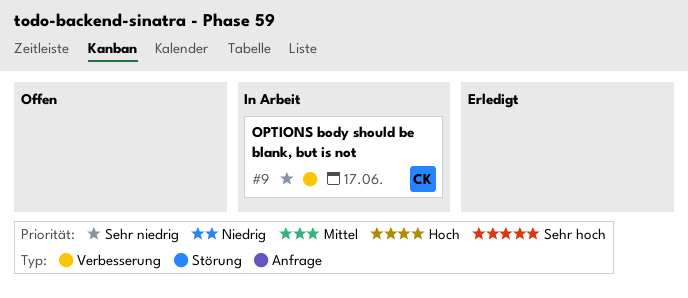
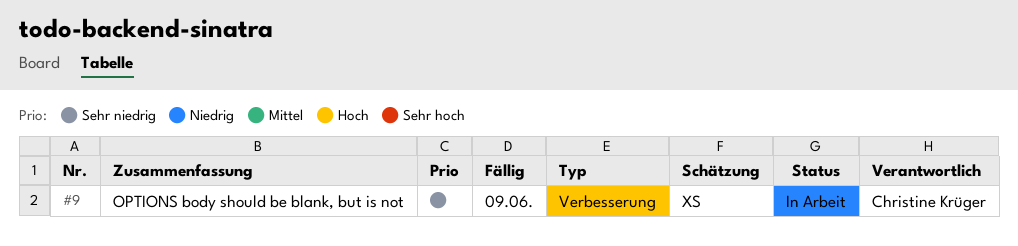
#9, due: Jun 17 -> Jun 9

